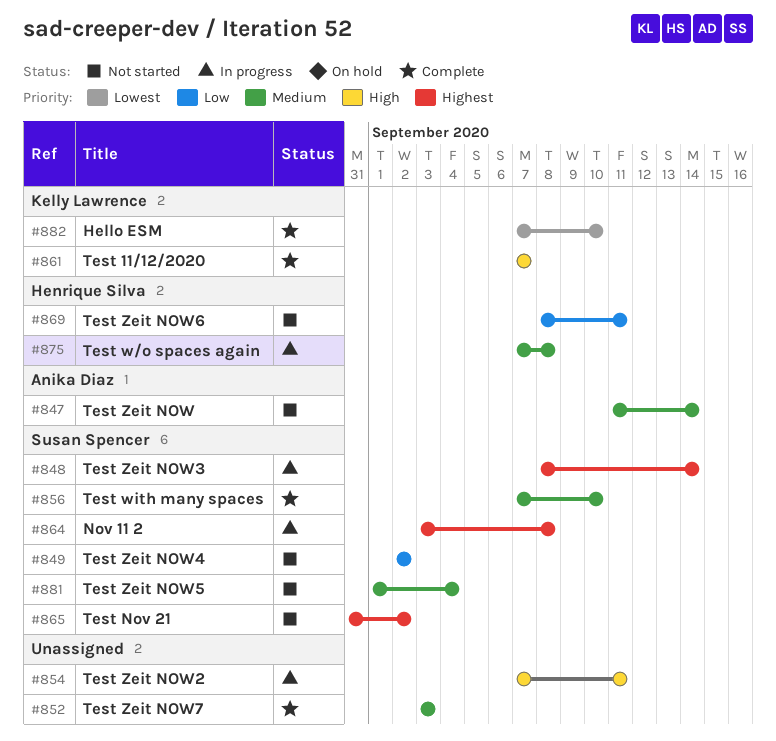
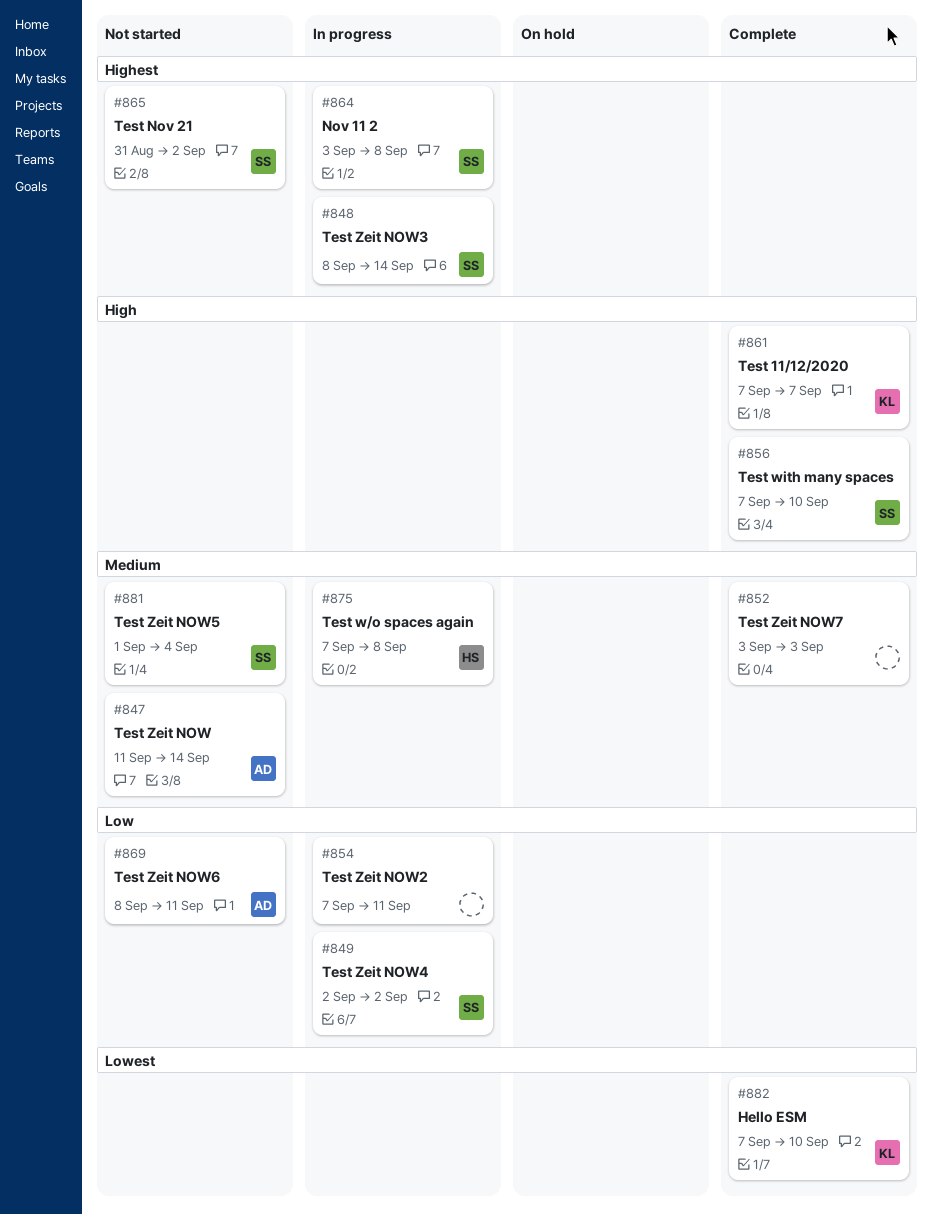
#849, status: Not started -> In progress
#854, priority: High -> Low
#856, priority: Medium -> High
#869, owner: Henrique Silva -> Anika Diaz

